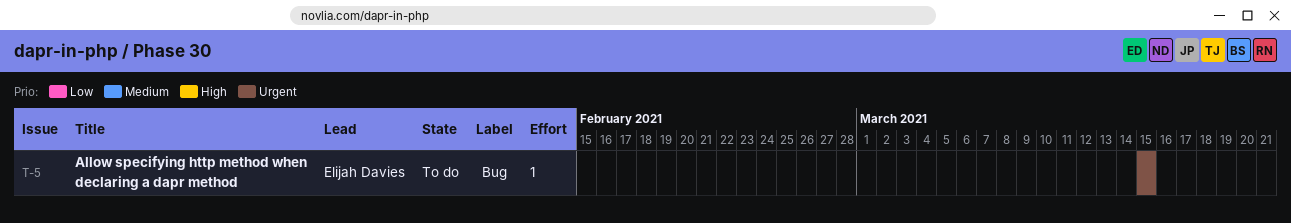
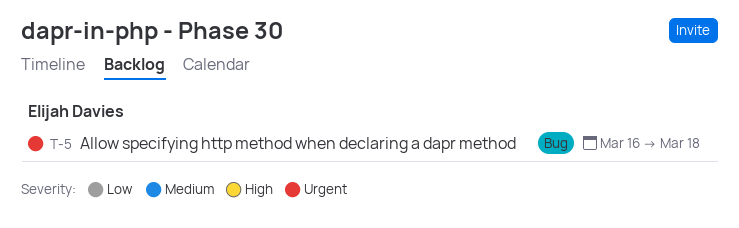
T-5, start: Mar 15 -> Mar 16
T-5, due: Mar 15 -> Mar 18

